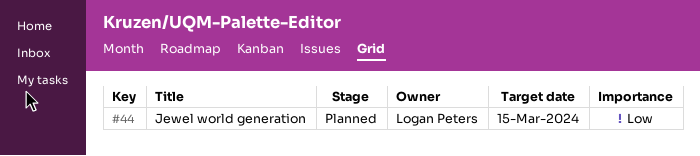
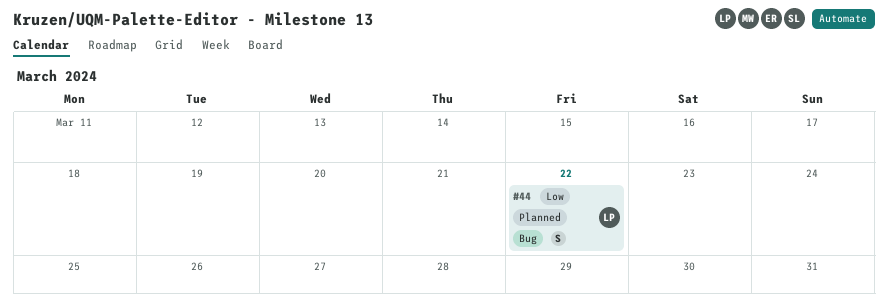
#44, due: Mar 15 -> Mar 22

